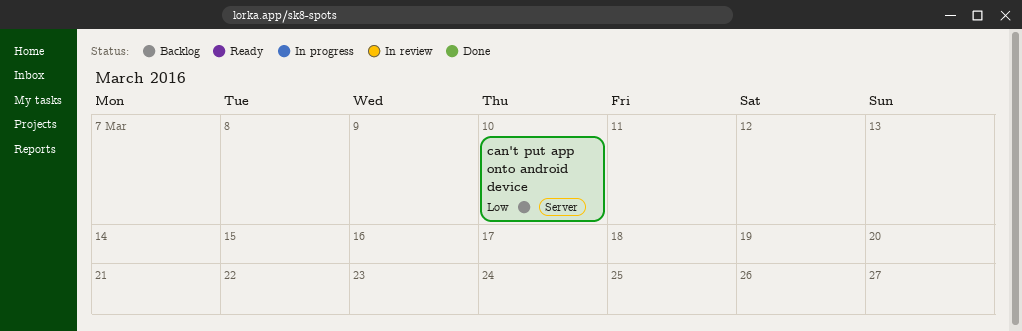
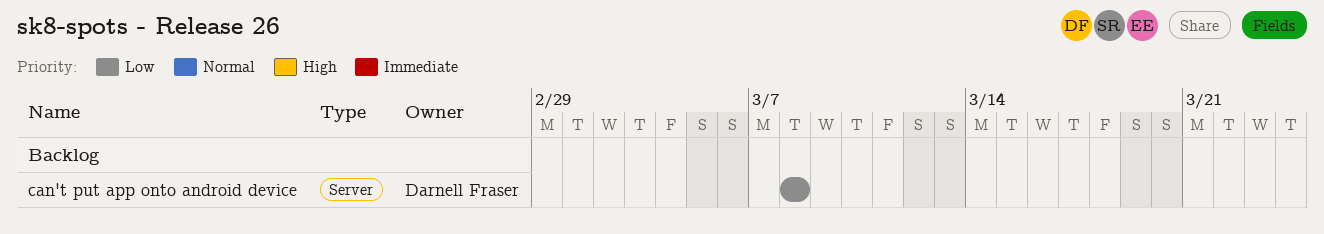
can't put app onto android device, due: Mar 10 -> Mar 8

